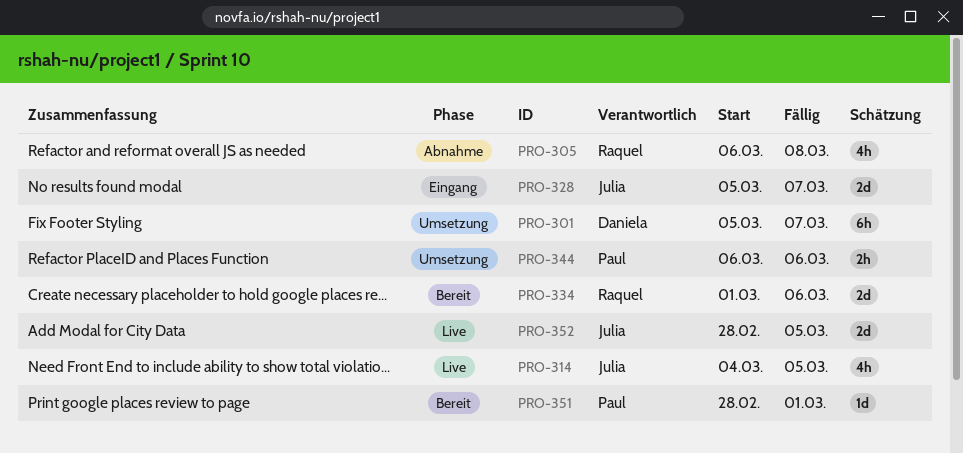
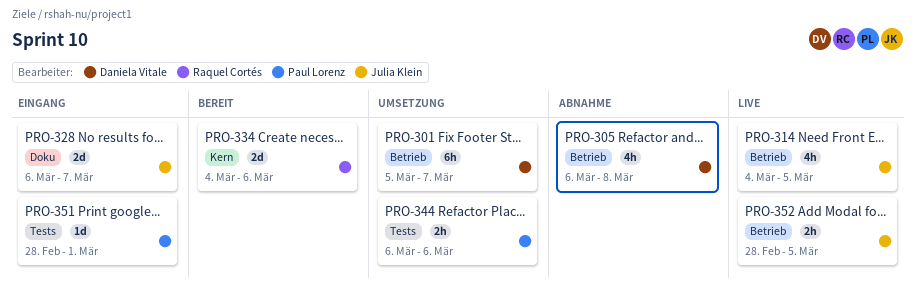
PRO-305, owner: Raquel Cortés -> Daniela Vitale
PRO-328, start: Mar 5 -> Mar 6
PRO-334, start: Mar 1 -> Mar 4
PRO-351, status: Bereit -> Eingang
PRO-352, estimate: 2d -> 2h

